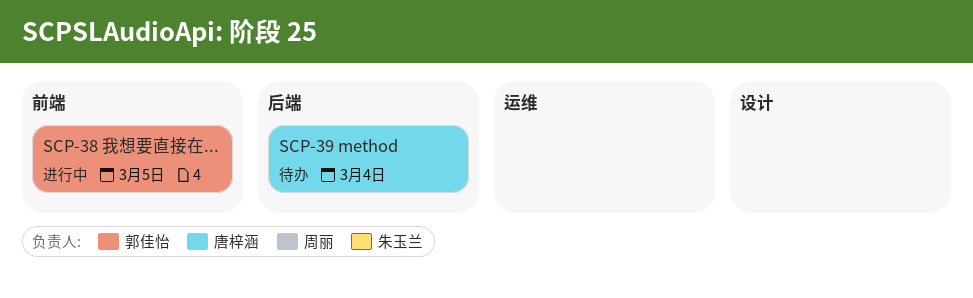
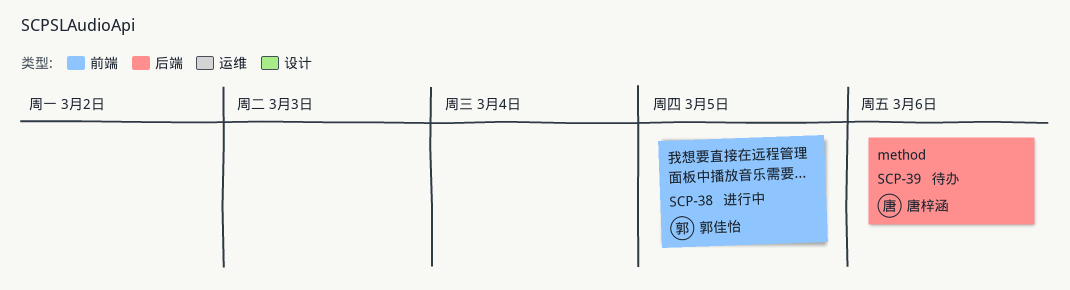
SCP-39, due: Mar 4 -> Mar 6

